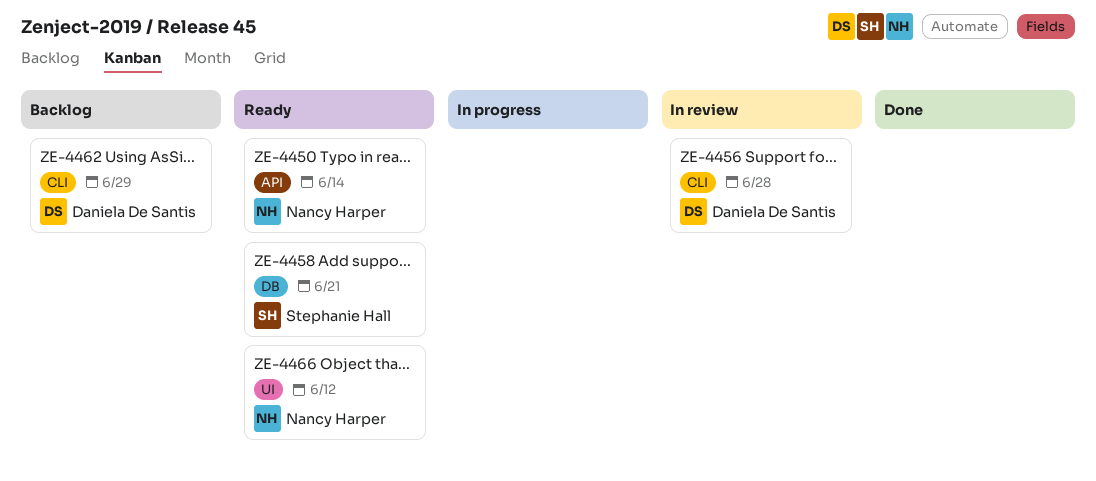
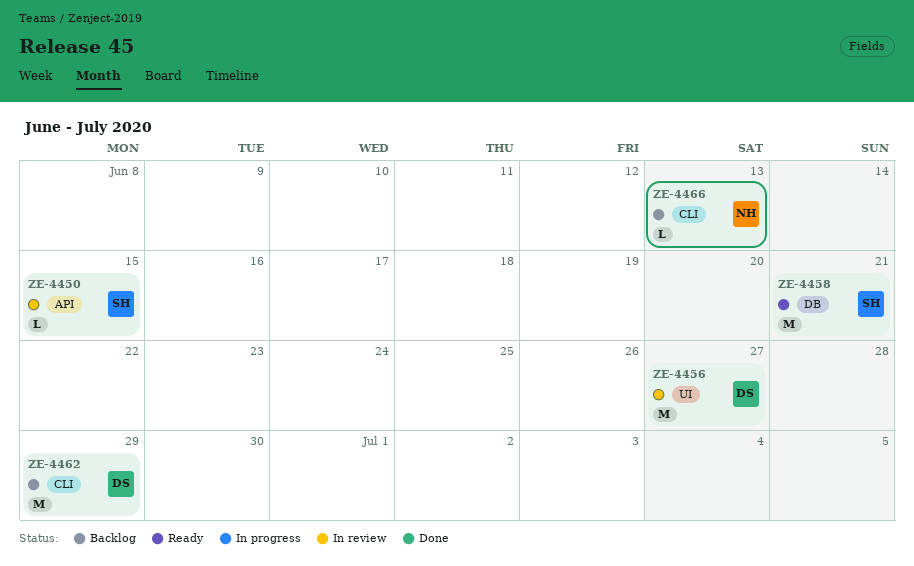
ZE-4450, status: Ready -> In review
ZE-4450, owner: Nancy Harper -> Stephanie Hall
ZE-4450, due: Jun 14 -> Jun 15
ZE-4456, label: CLI -> UI
ZE-4456, due: Jun 28 -> Jun 27
ZE-4466, status: Ready -> Backlog
ZE-4466, label: UI -> CLI
ZE-4466, due: Jun 12 -> Jun 13

